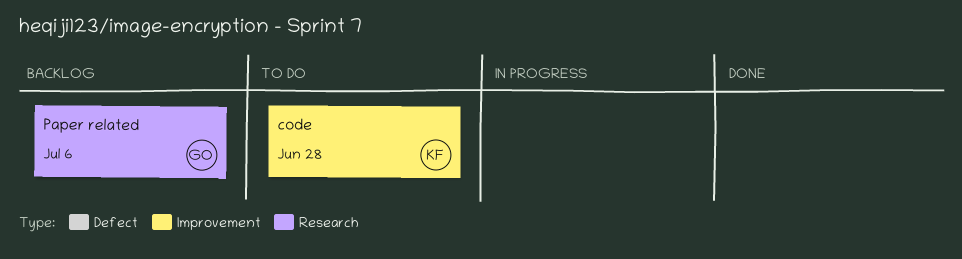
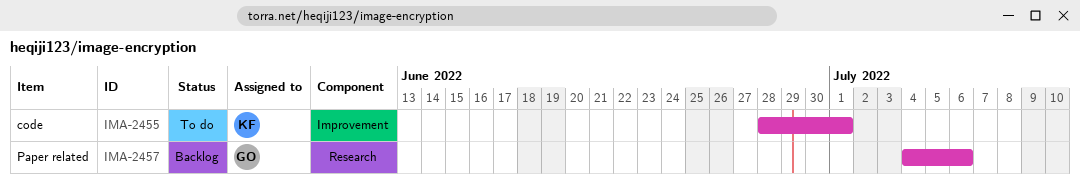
code, due: Jun 28 -> Jul 1

